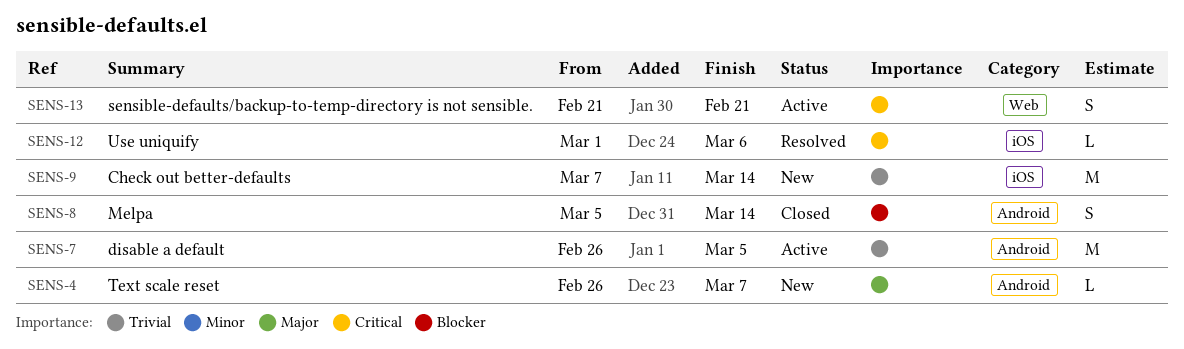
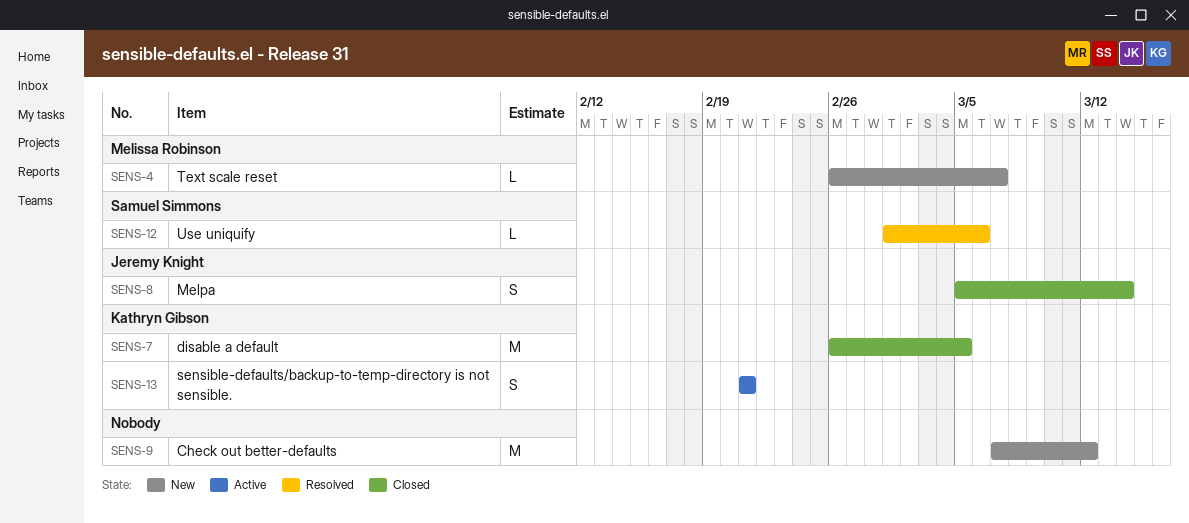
SENS-7, status: Active -> Closed
SENS-9, due: Mar 14 -> Mar 12

